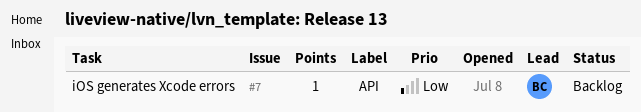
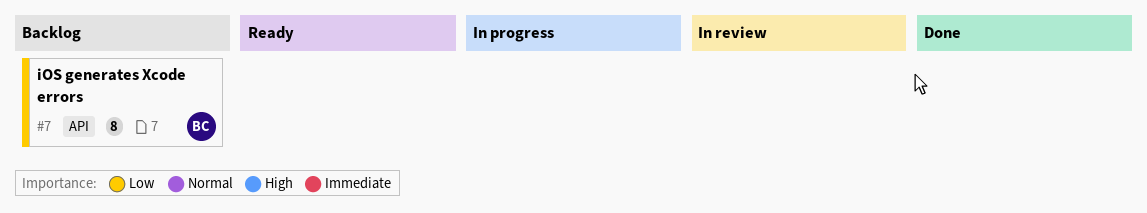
#7, estimate: 1 -> 8

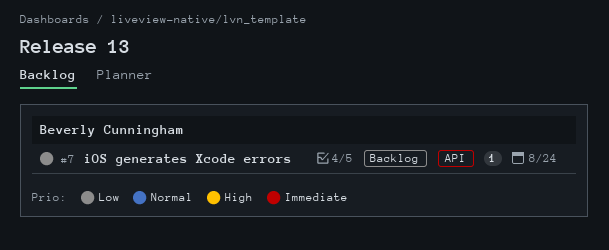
#7, estimate: 8 -> 1

